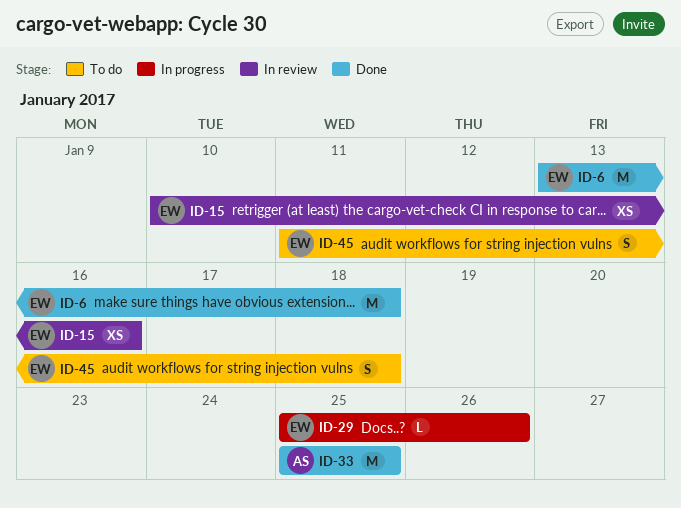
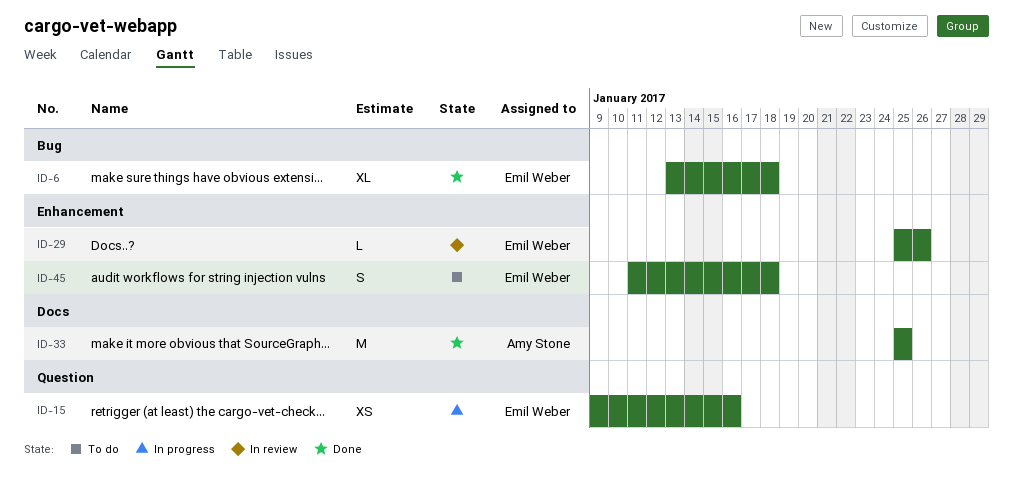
ID-6, estimate: M -> XL
ID-15, status: In review -> In progress
ID-15, start: Jan 10 -> Jan 9
ID-29, status: In progress -> In review

